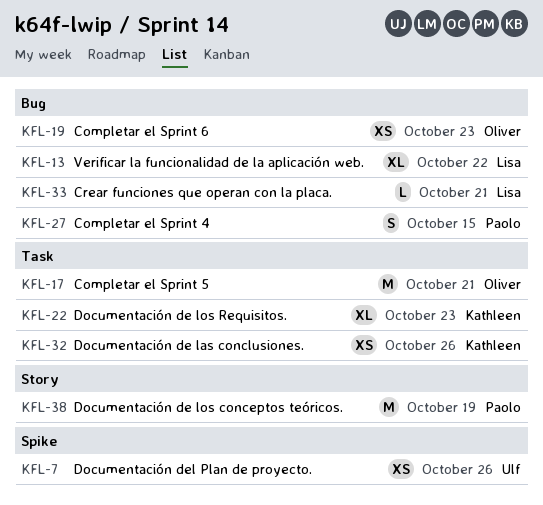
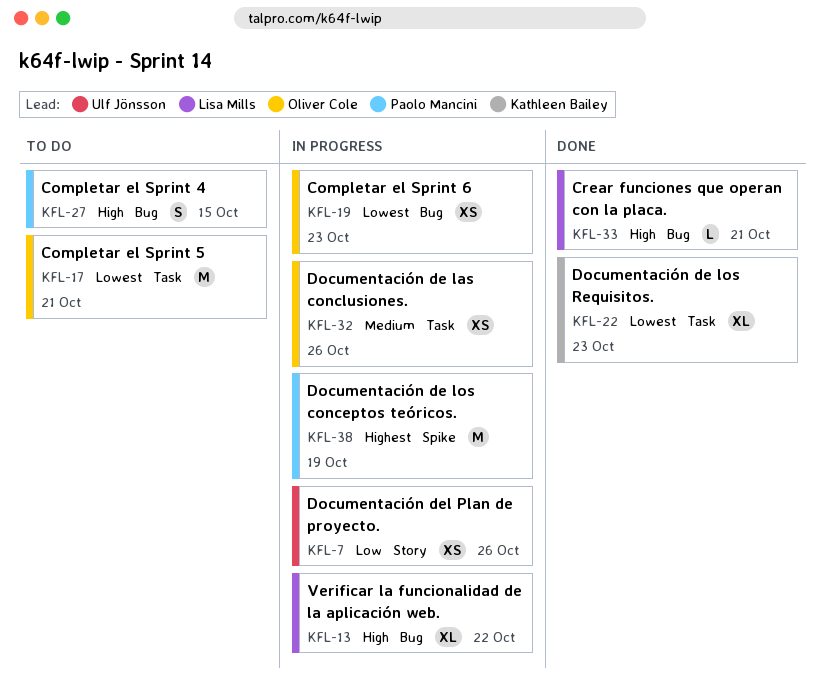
KFL-7, label: Spike -> Story
KFL-32, owner: Kathleen Bailey -> Oliver Cole
KFL-38, label: Story -> Spike

